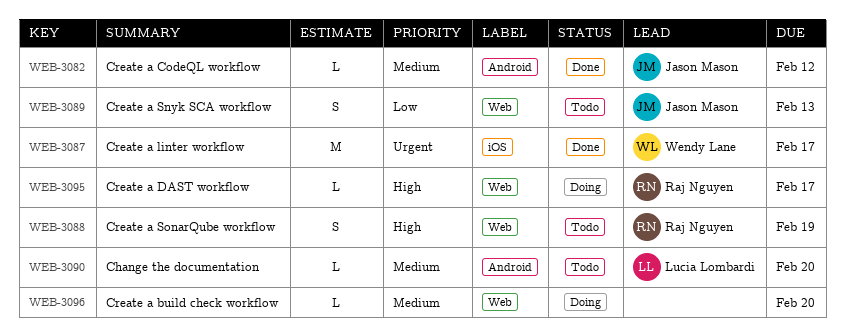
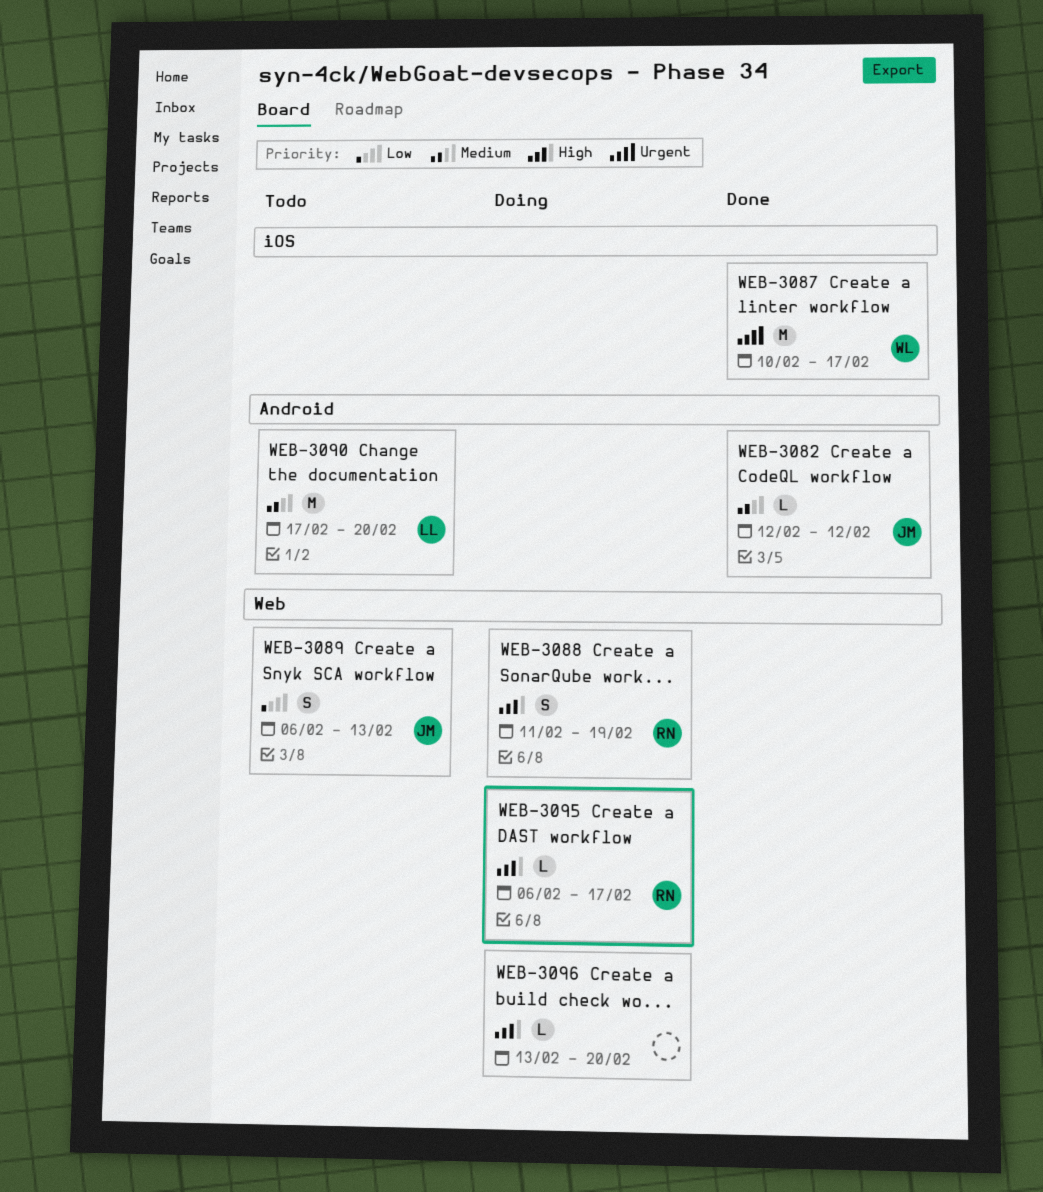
WEB-3088, status: Todo -> Doing
WEB-3090, estimate: L -> M
WEB-3096, priority: Medium -> High

